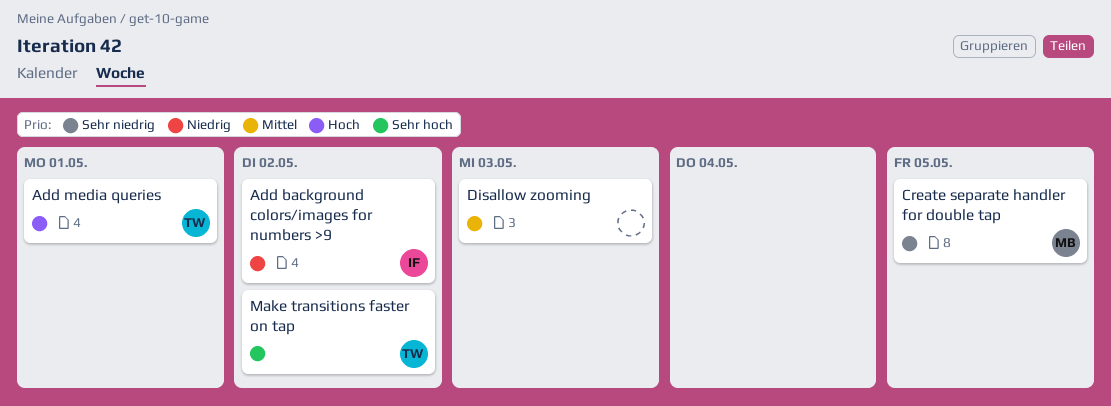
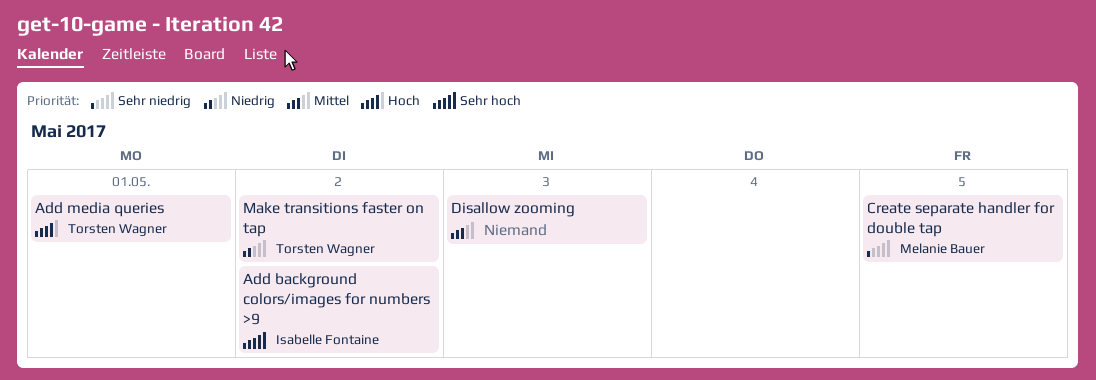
Add background colors/images for numbers >9, priority: Niedrig -> Sehr hoch
Make transitions faster on tap, priority: Sehr hoch -> Niedrig

